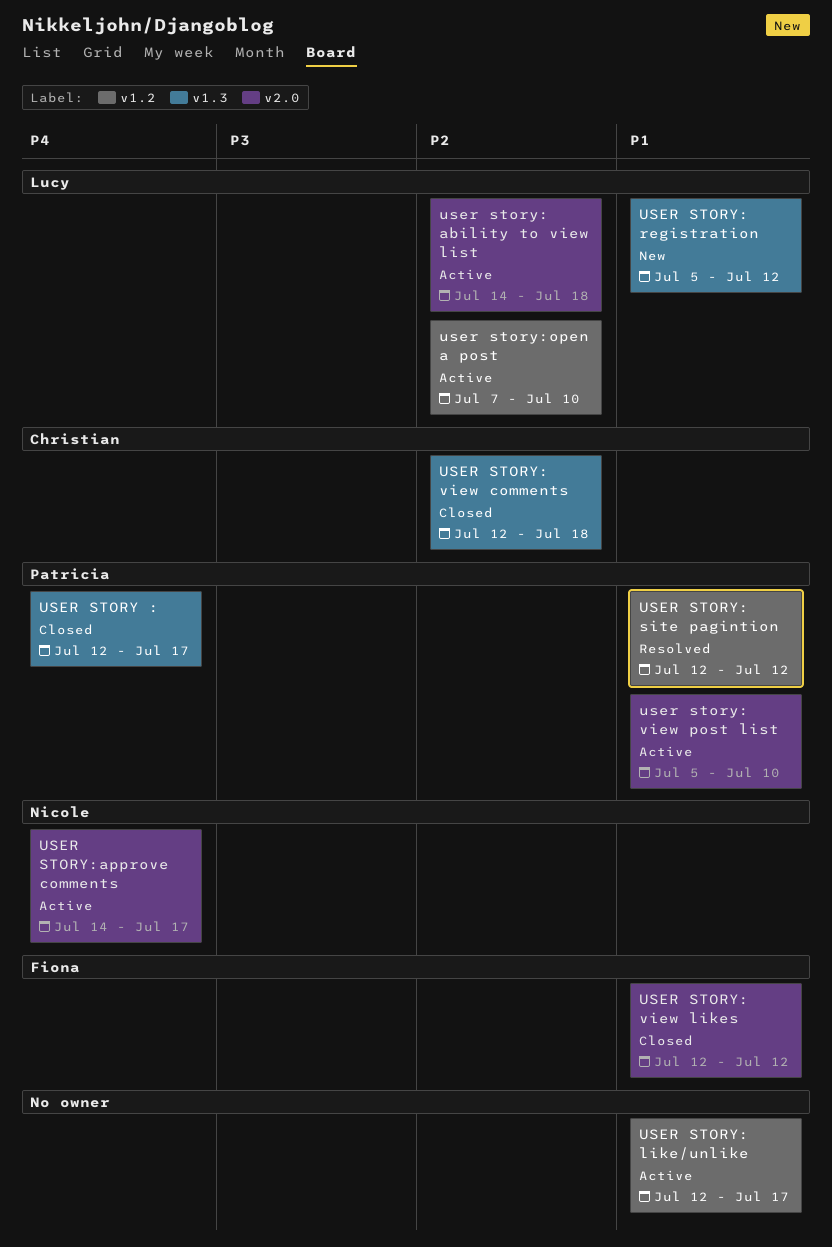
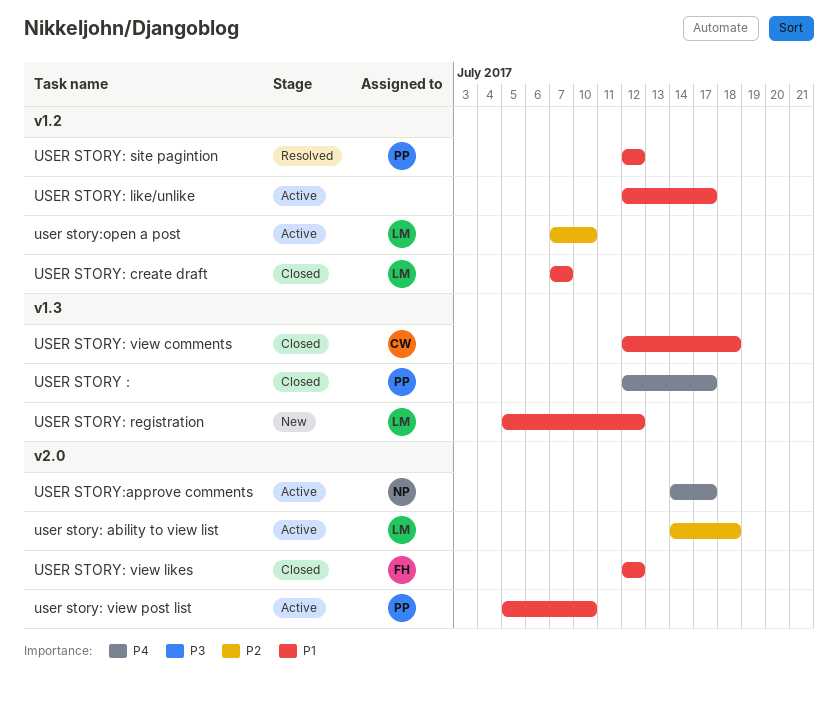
USER STORY: create draft: none -> present
USER STORY: view comments, priority: P2 -> P1

